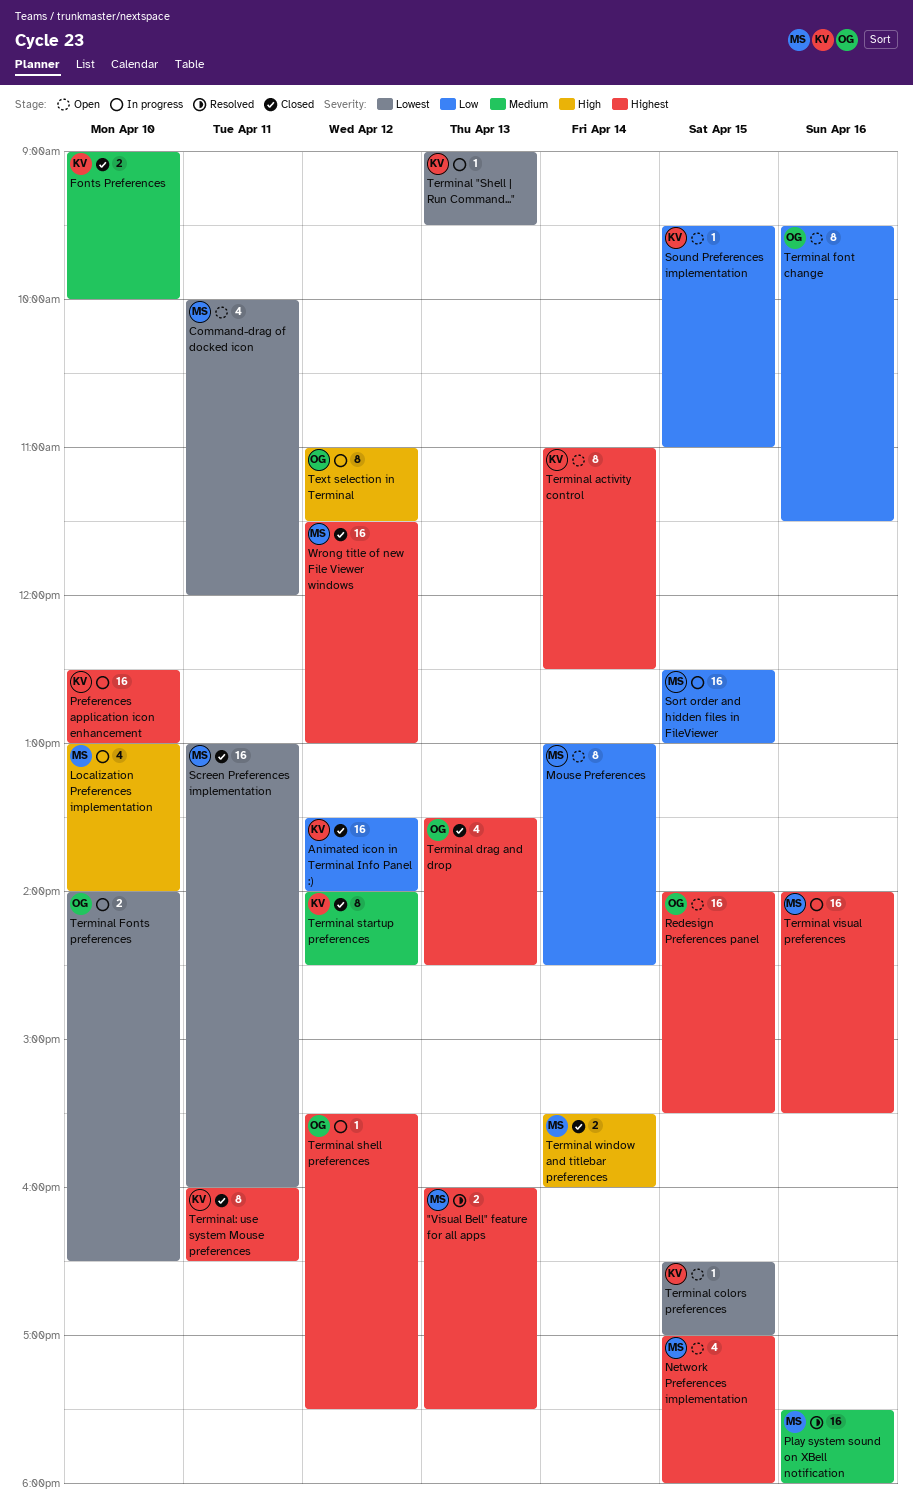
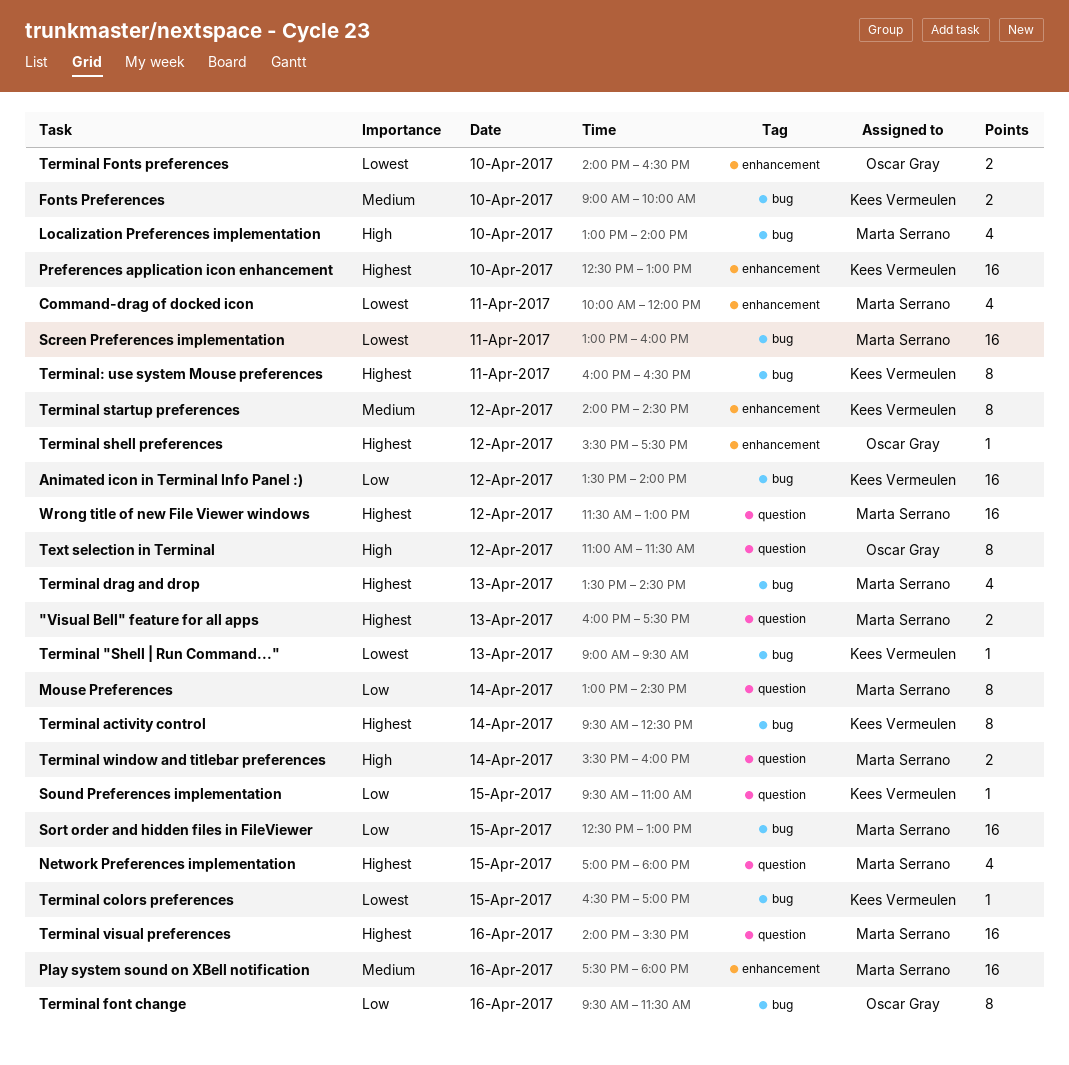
Redesign Preferences panel: present -> none
Terminal activity control, begins: 11:00 -> 09:30
Terminal drag and drop, owner: Oscar Gray -> Marta Serrano

